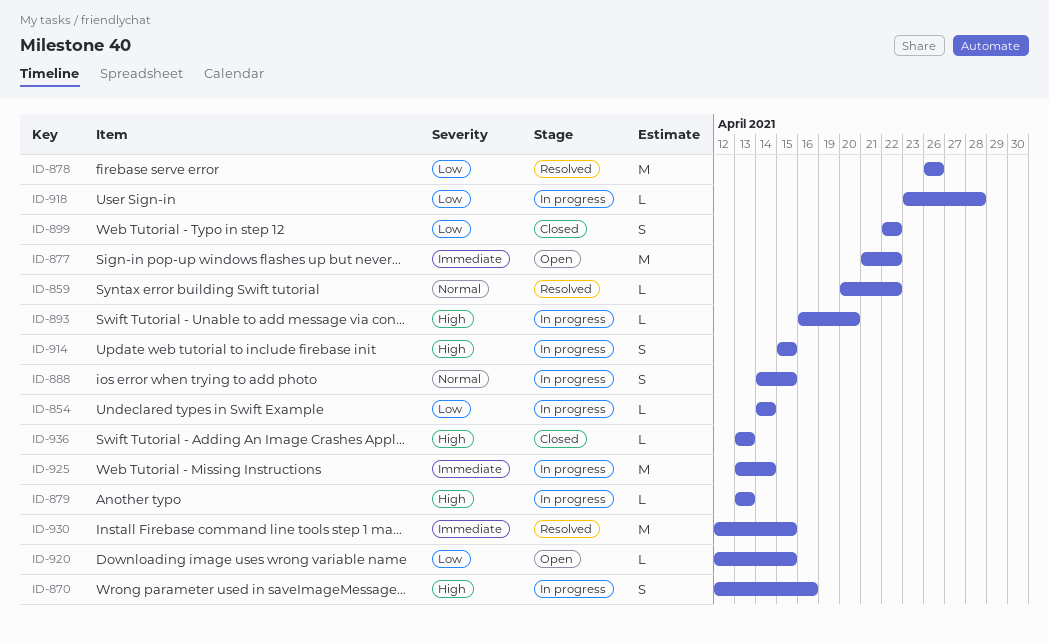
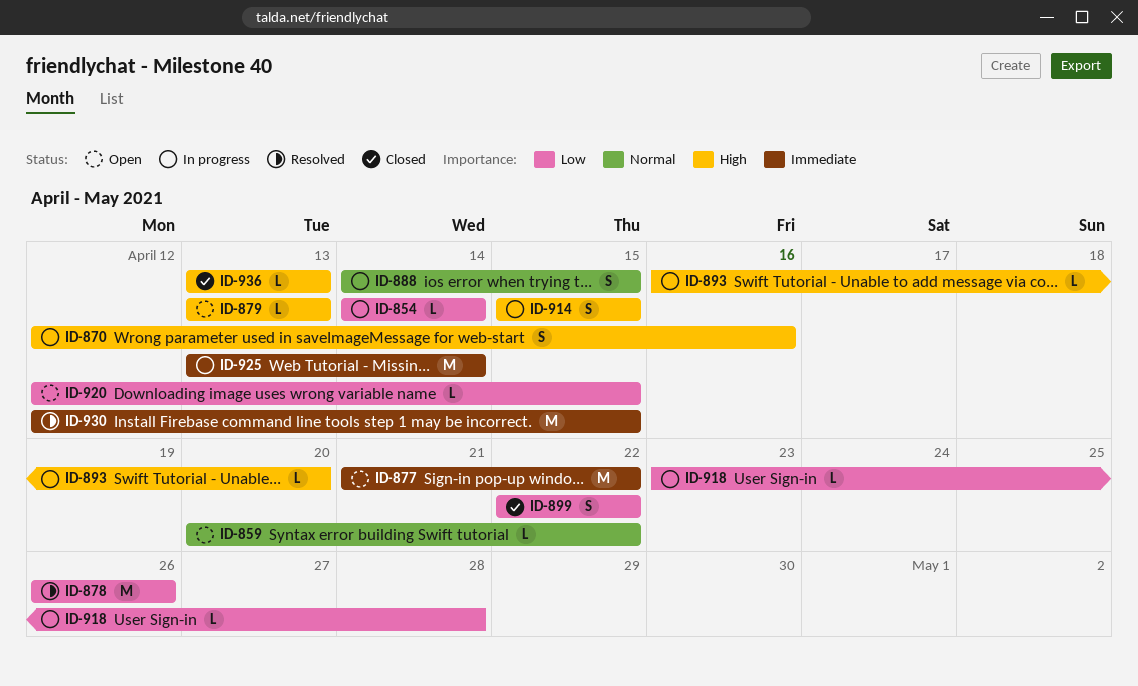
ID-859, status: Resolved -> Open
ID-879, status: In progress -> Open

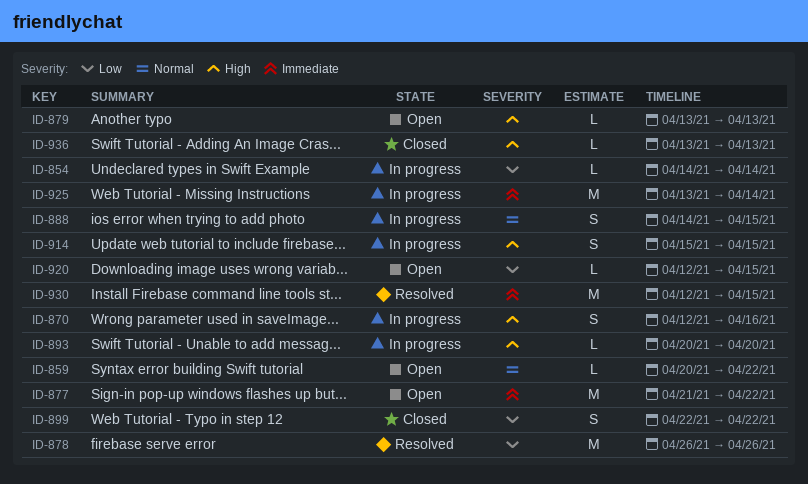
ID-893, start: Apr 16 -> Apr 20
ID-918: present -> none

